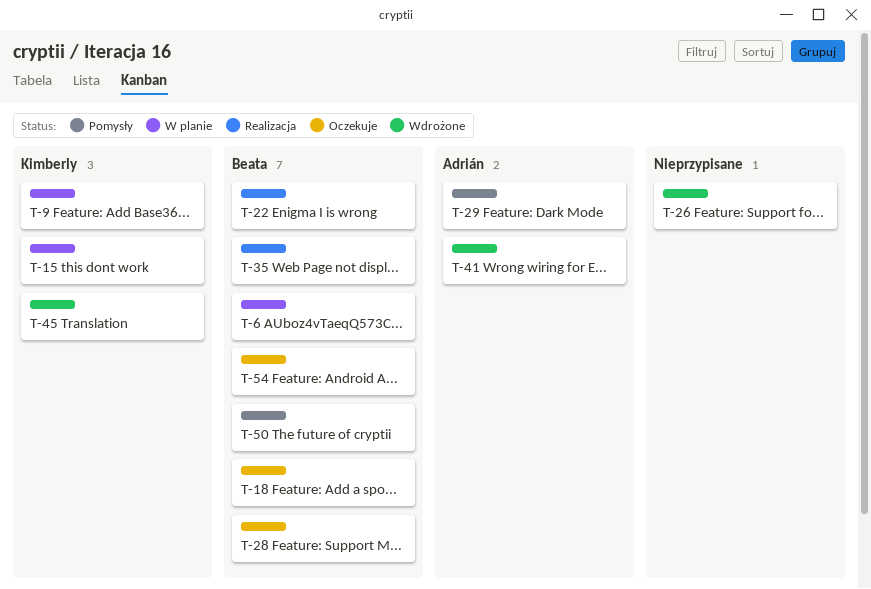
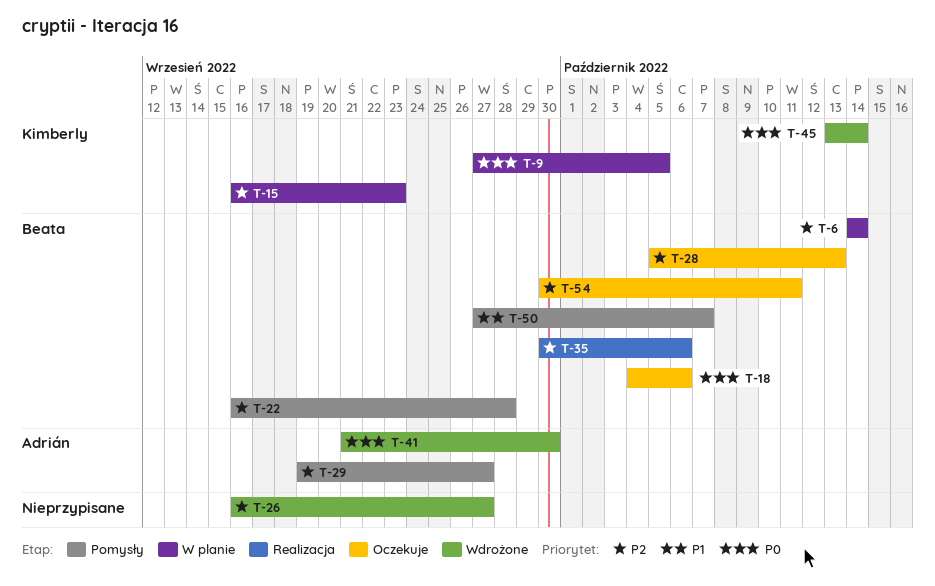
T-22, status: Realizacja -> Pomysły

